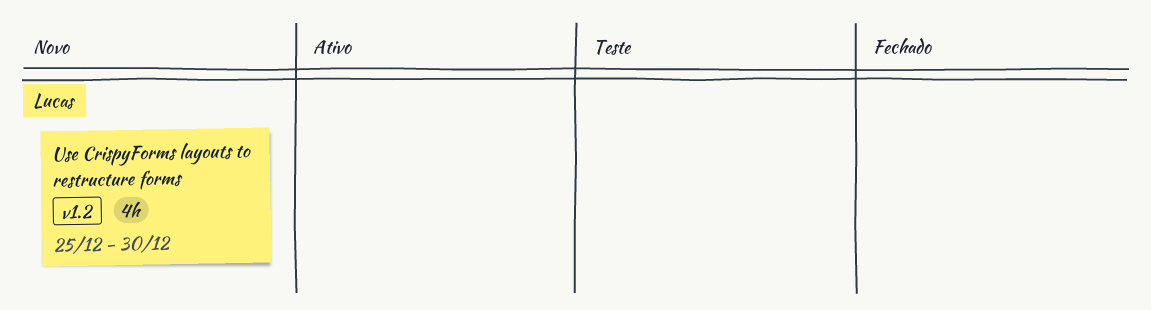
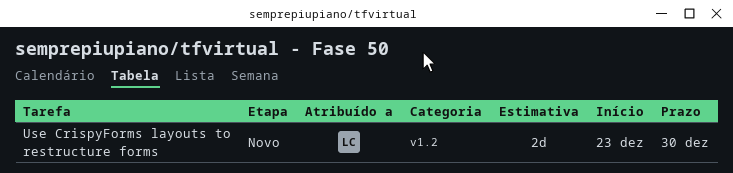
Use CrispyForms layouts to restructure forms, estimate: 4h -> 2d
Use CrispyForms layouts to restructure forms, start: Dec 25 -> Dec 23

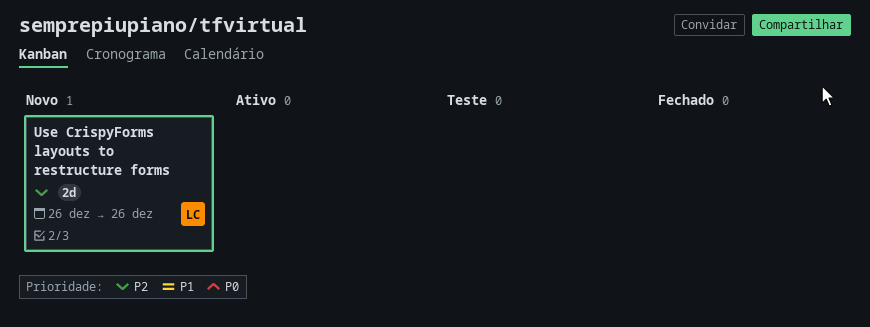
Use CrispyForms layouts to restructure forms, start: Dec 23 -> Dec 26
Use CrispyForms layouts to restructure forms, due: Dec 30 -> Dec 26

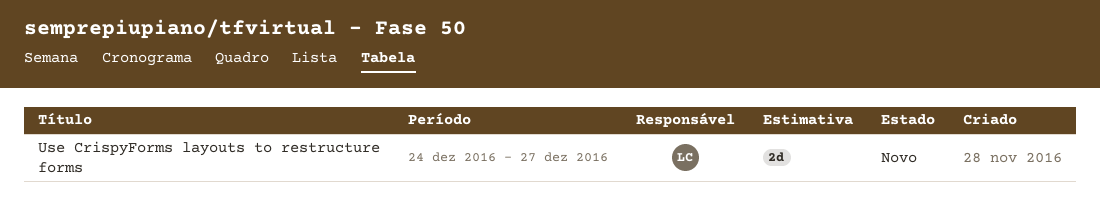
Use CrispyForms layouts to restructure forms, start: Dec 26 -> Dec 24
Use CrispyForms layouts to restructure forms, due: Dec 26 -> Dec 27

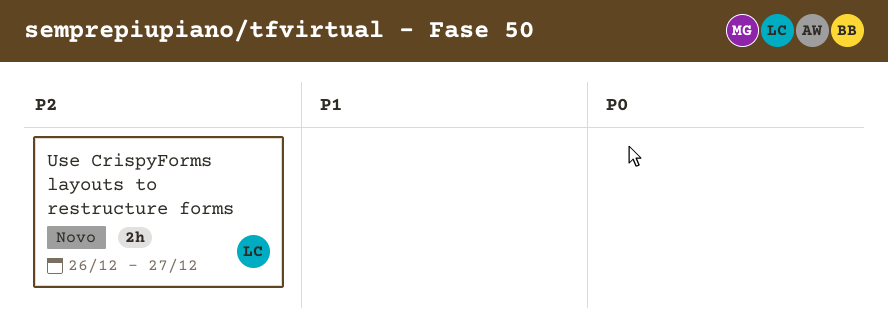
Use CrispyForms layouts to restructure forms, estimate: 2d -> 2h
Use CrispyForms layouts to restructure forms, start: Dec 24 -> Dec 26

